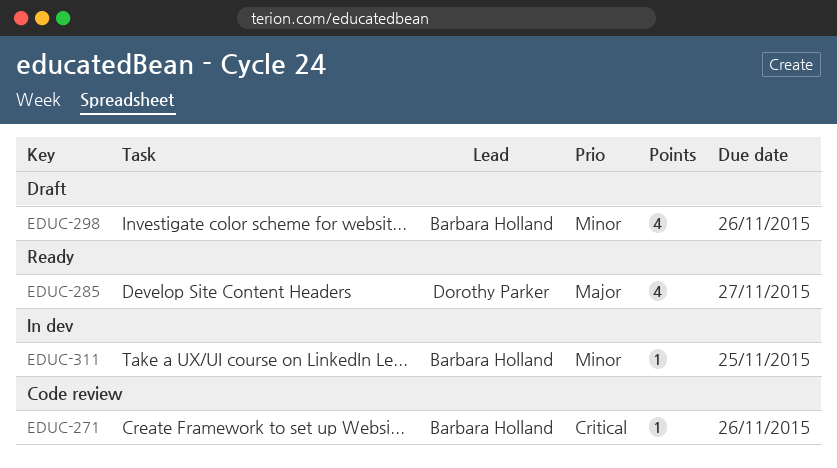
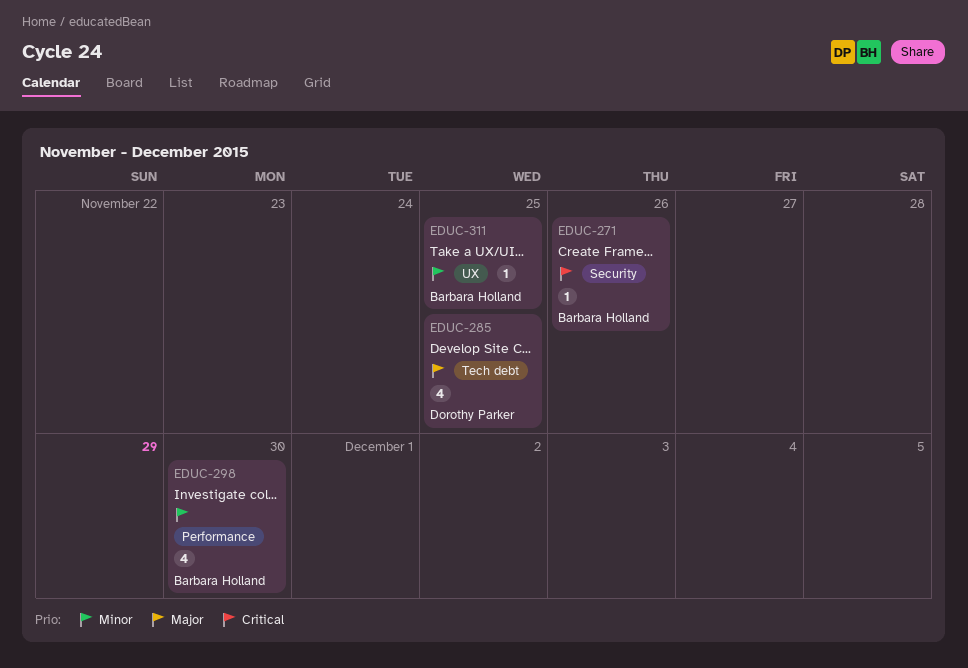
EDUC-285, due: Nov 27 -> Nov 25
EDUC-298, due: Nov 26 -> Nov 30

